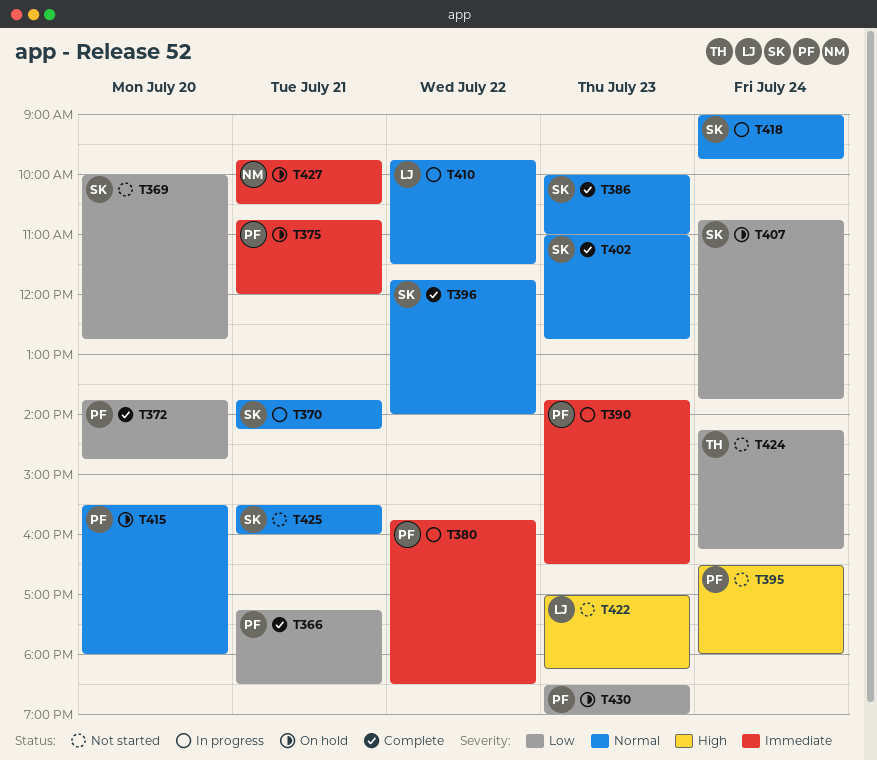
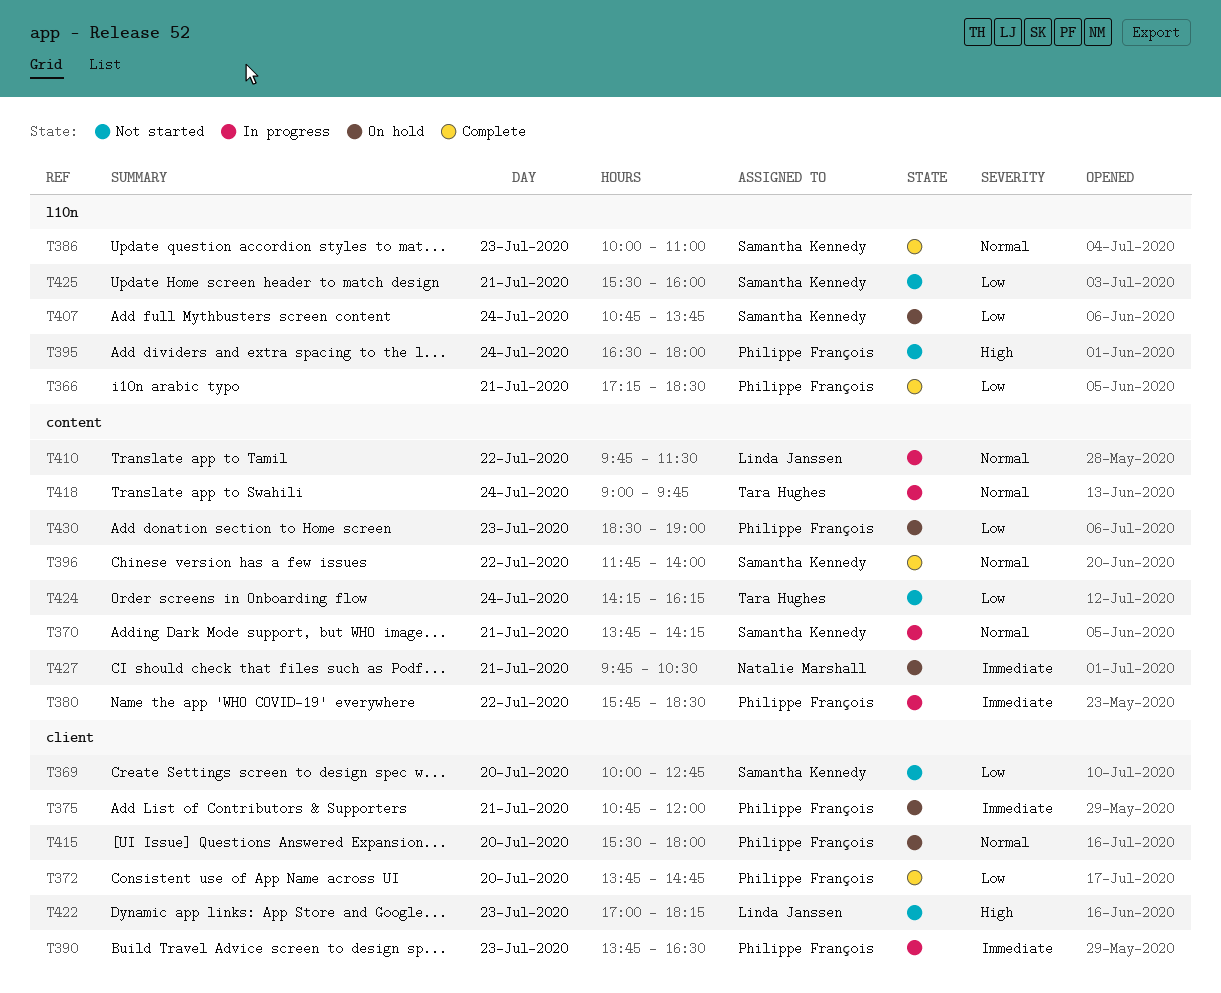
T402: present -> none
T418, owner: Samantha Kennedy -> Tara Hughes
T425, priority: Normal -> Low

